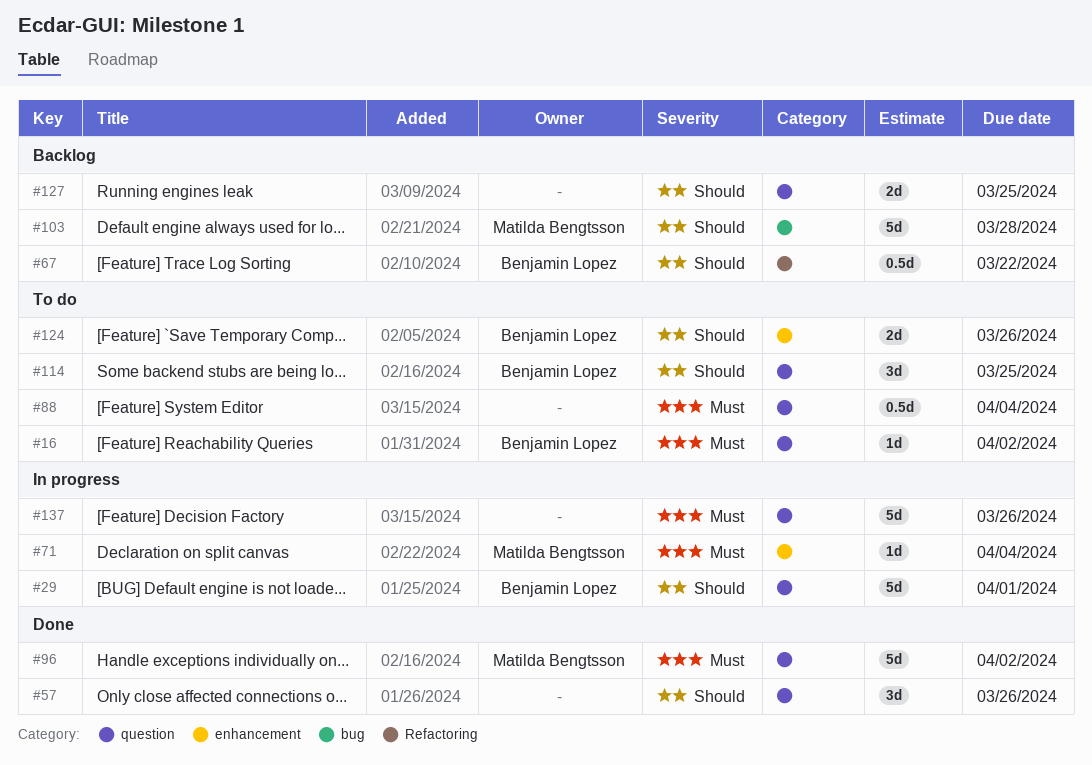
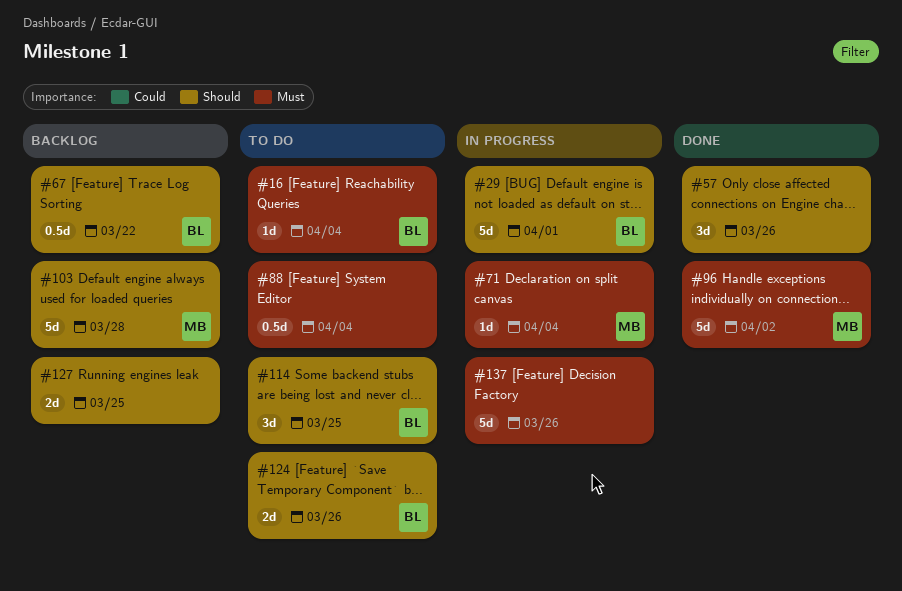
#16, due: Apr 2 -> Apr 4

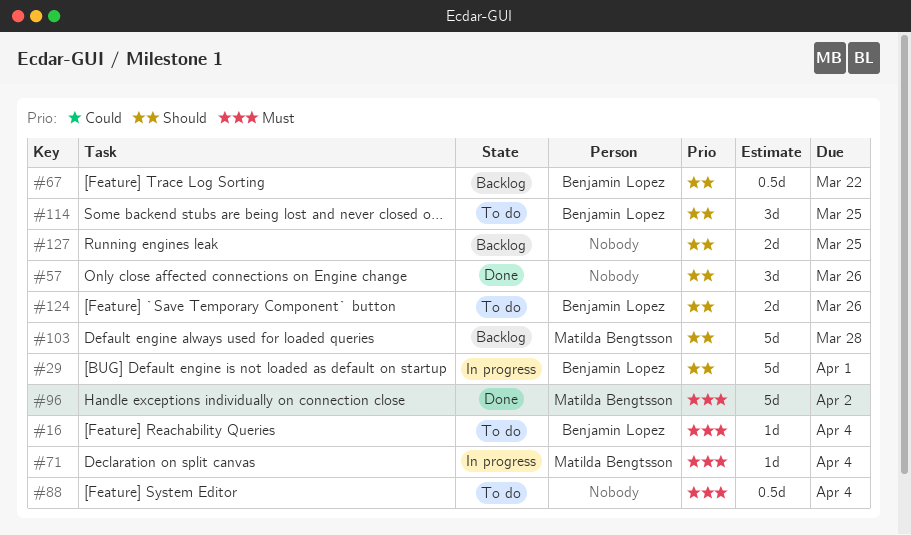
#137: present -> none

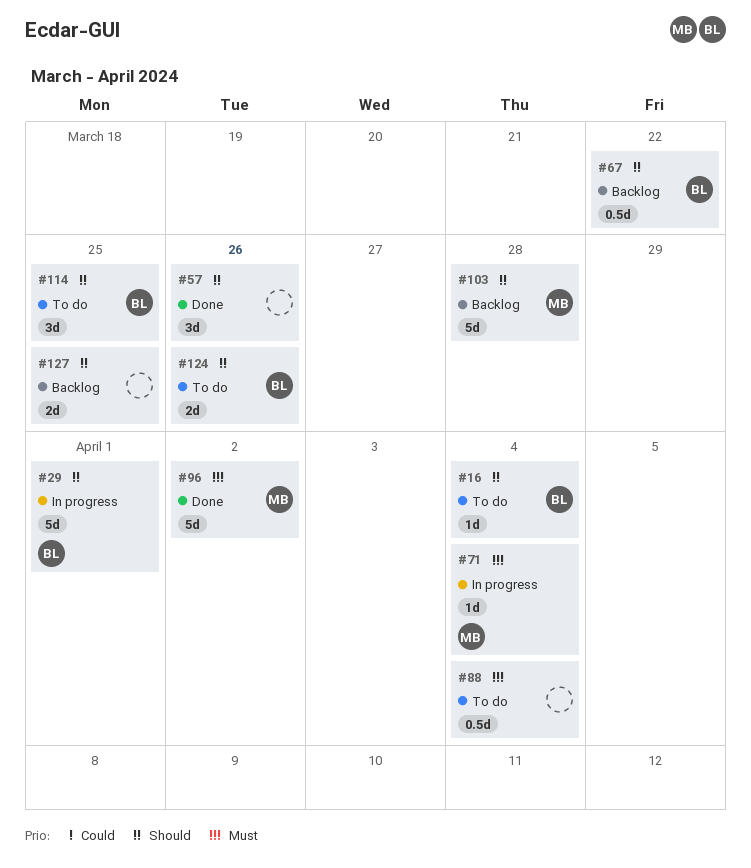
#16, priority: Must -> Should

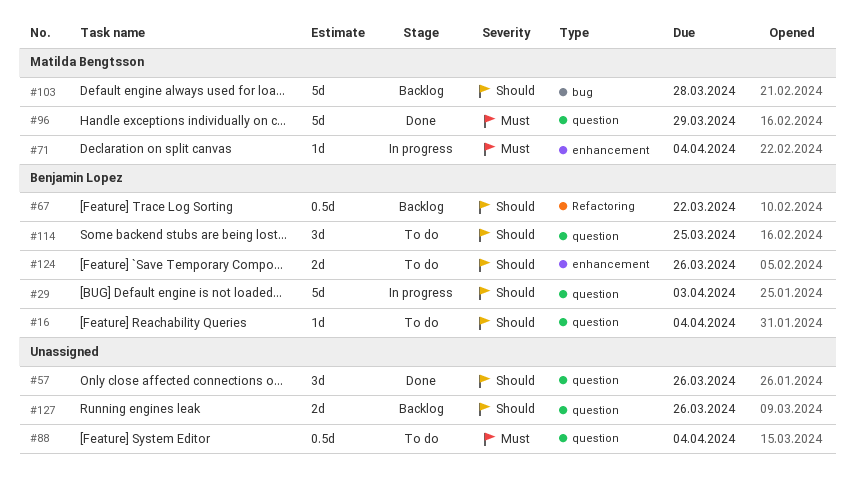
#29, due: Apr 1 -> Apr 3
#96, due: Apr 2 -> Mar 29
#127, due: Mar 25 -> Mar 26

